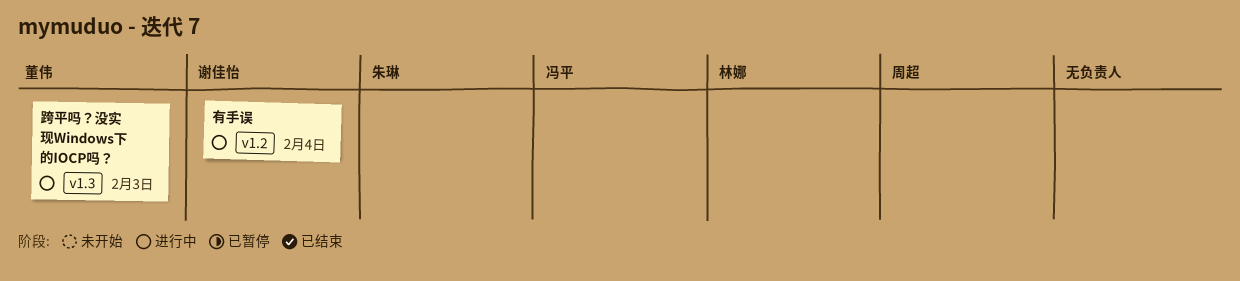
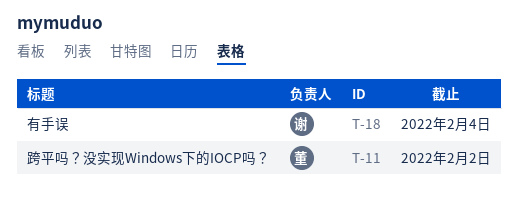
跨平吗？没实现Windows下的IOCP吗？, due: Feb 3 -> Feb 2

